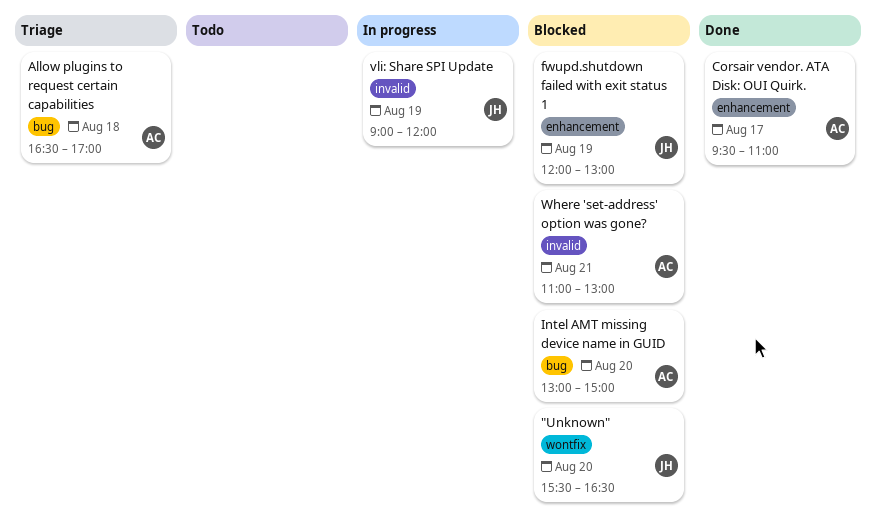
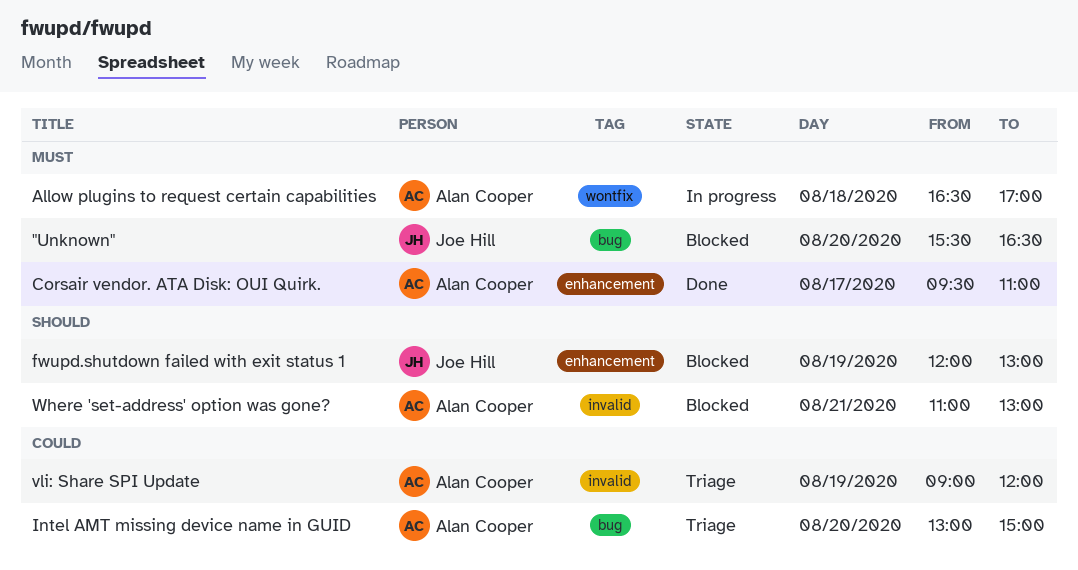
"Unknown", label: wontfix -> bug
Allow plugins to request certain capabilities, status: Triage -> In progress
Allow plugins to request certain capabilities, label: bug -> wontfix
Intel AMT missing device name in GUID, status: Blocked -> Triage
vli: Share SPI Update, status: In progress -> Triage
vli: Share SPI Update, owner: Joe Hill -> Alan Cooper

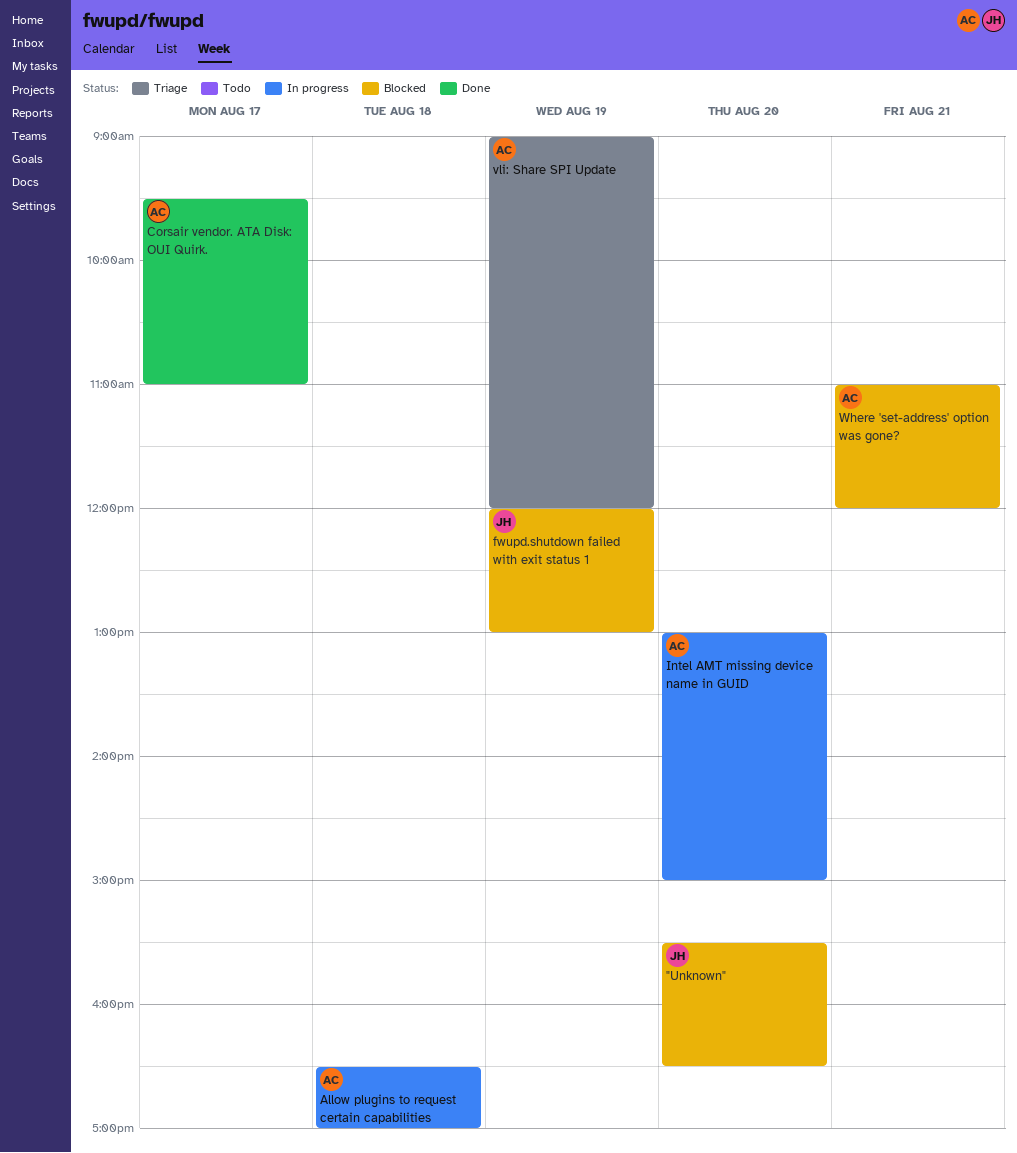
Intel AMT missing device name in GUID, status: Triage -> In progress
Where 'set-address' option was gone?, ends: 13:00 -> 12:00

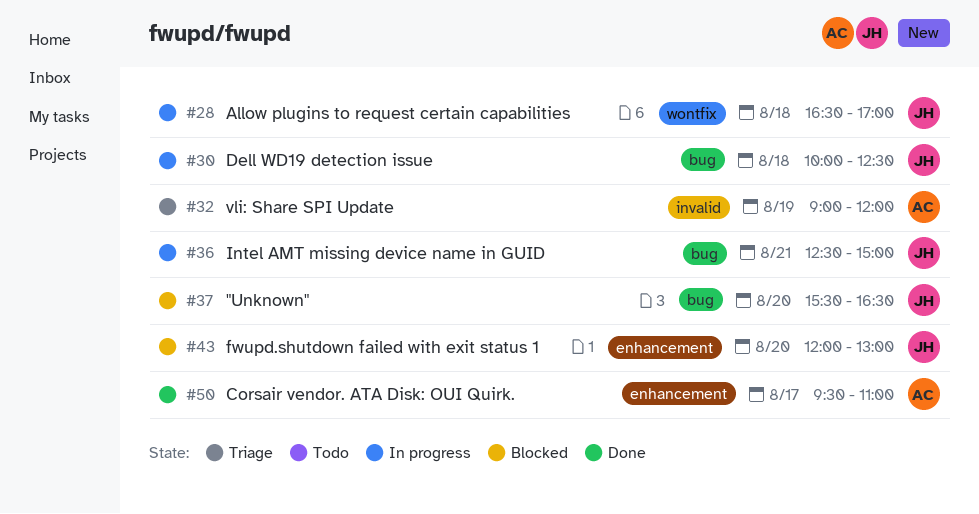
Allow plugins to request certain capabilities, owner: AC -> JH
Dell WD19 detection issue: none -> present
fwupd.shutdown failed with exit status 1, day: Aug 19 -> Aug 20
Intel AMT missing device name in GUID, owner: AC -> JH
Intel AMT missing device name in GUID, day: Aug 20 -> Aug 21
Intel AMT missing device name in GUID, begins: 13:00 -> 12:30
Where 'set-address' option was gone?: present -> none

